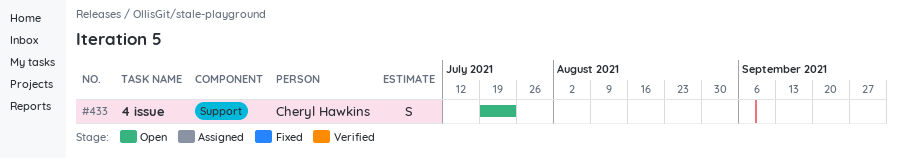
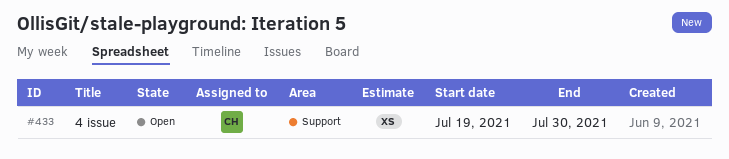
#433, estimate: S -> XS
#433, due: Jul 23 -> Jul 30

